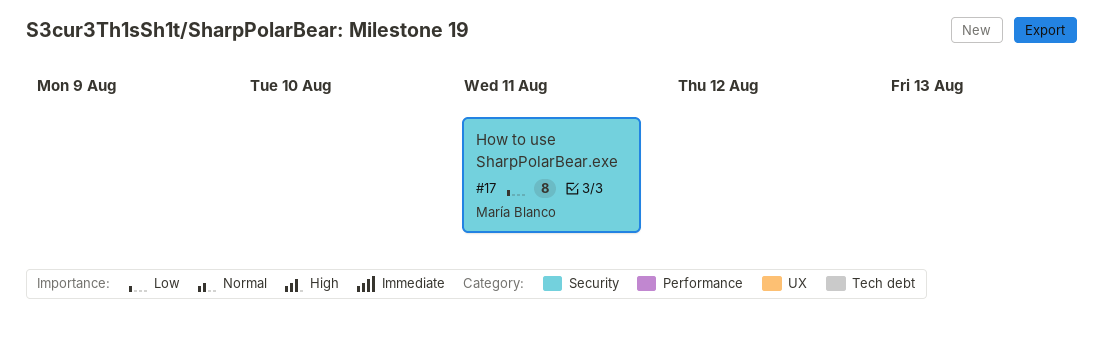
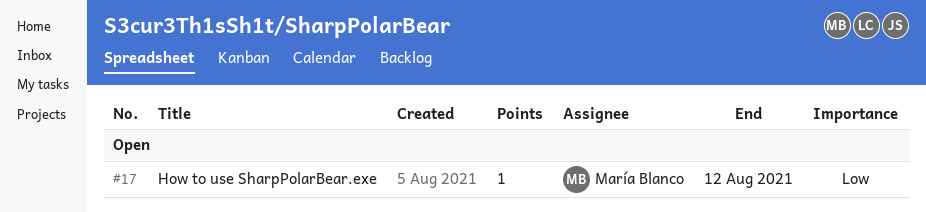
#17, estimate: 8 -> 1
#17, due: Aug 11 -> Aug 12

